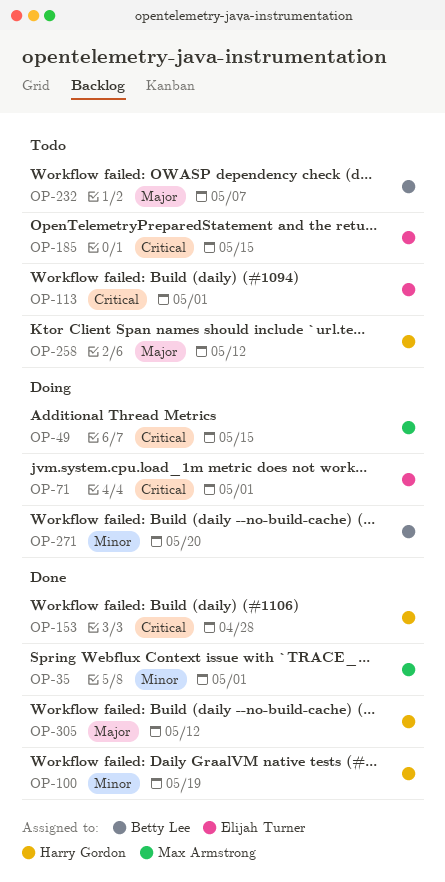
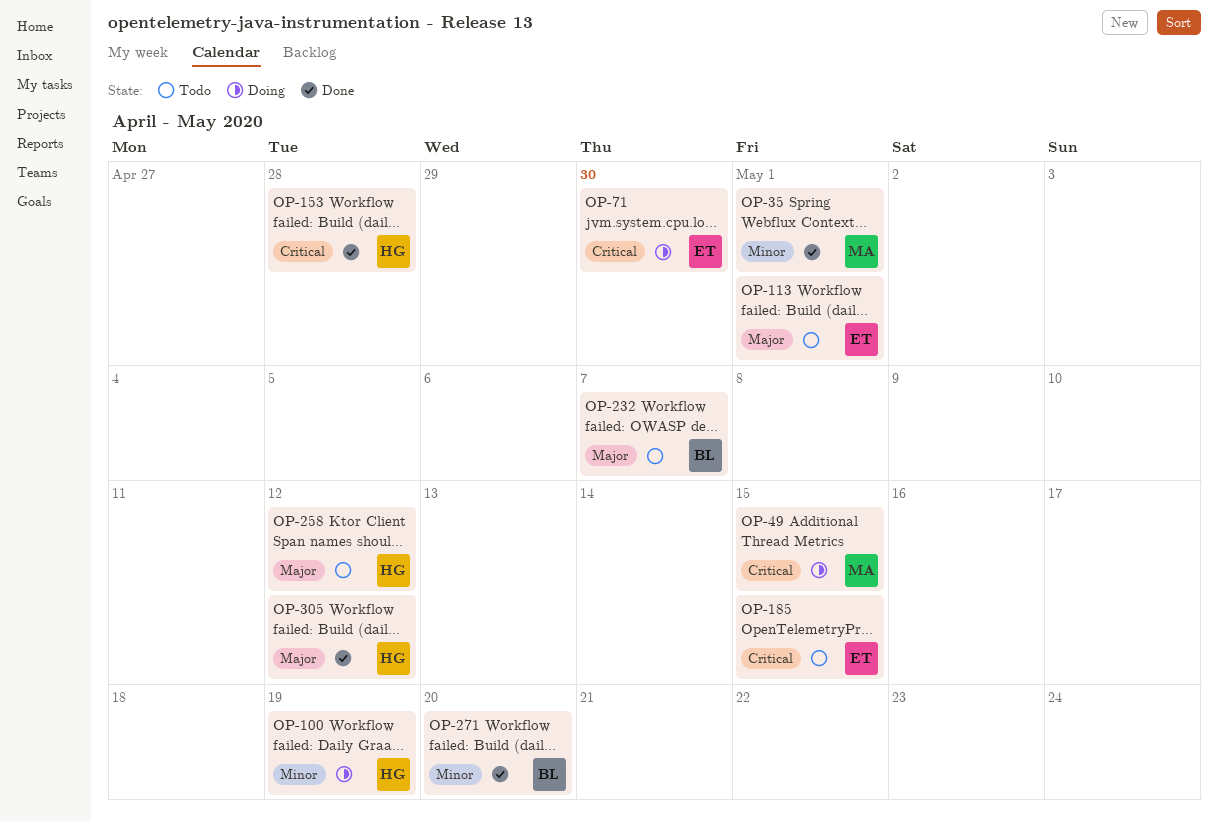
OP-71, due: May 1 -> Apr 30
OP-100, status: Done -> Doing
OP-113, priority: Critical -> Major
OP-271, status: Doing -> Done

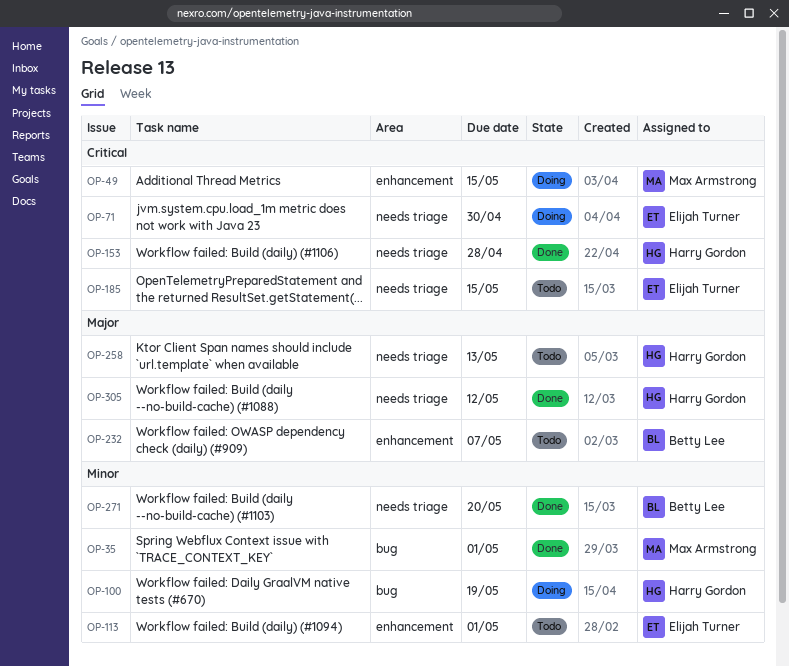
OP-113, priority: Major -> Minor
OP-258, due: May 12 -> May 13

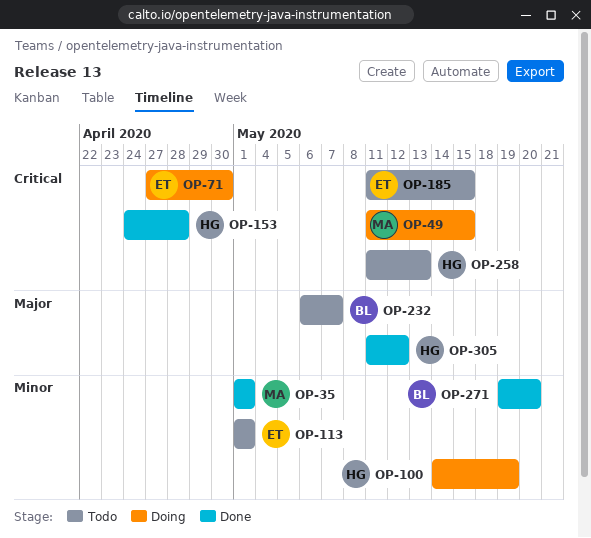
OP-258, priority: Major -> Critical

